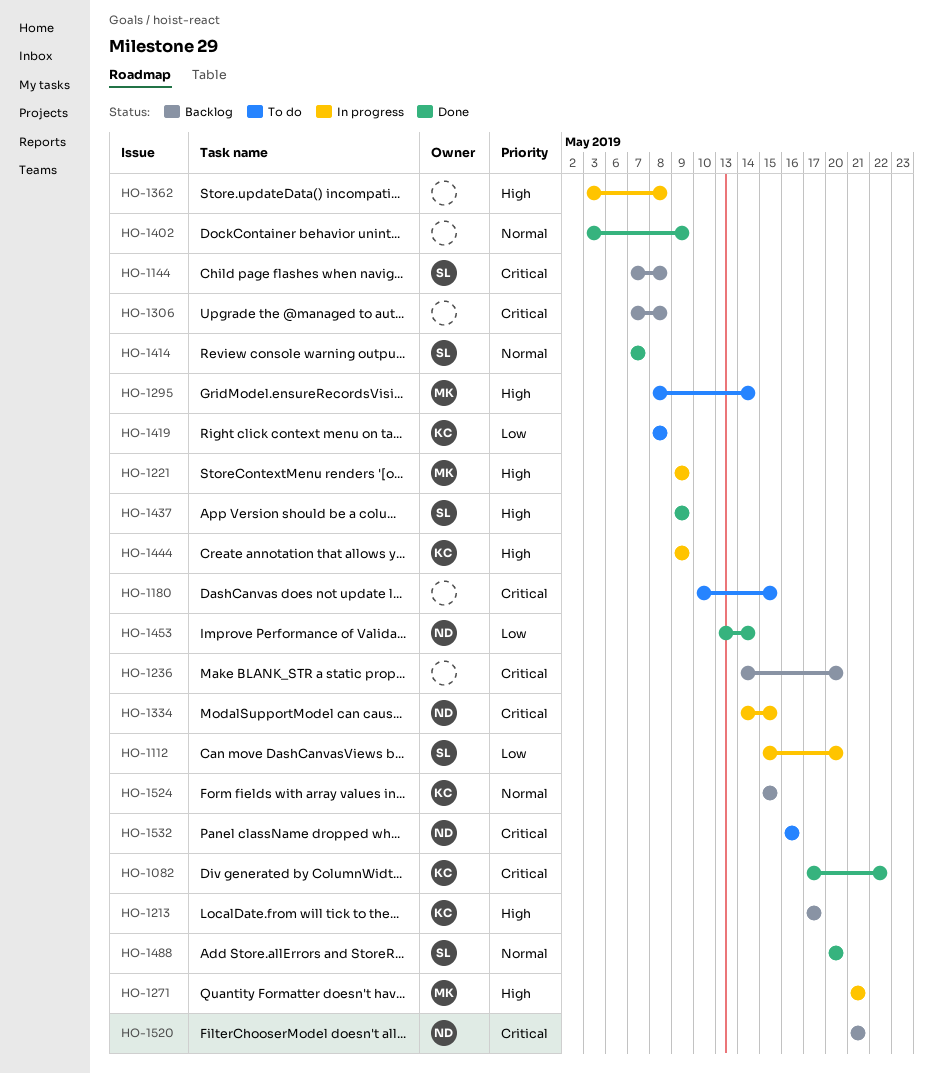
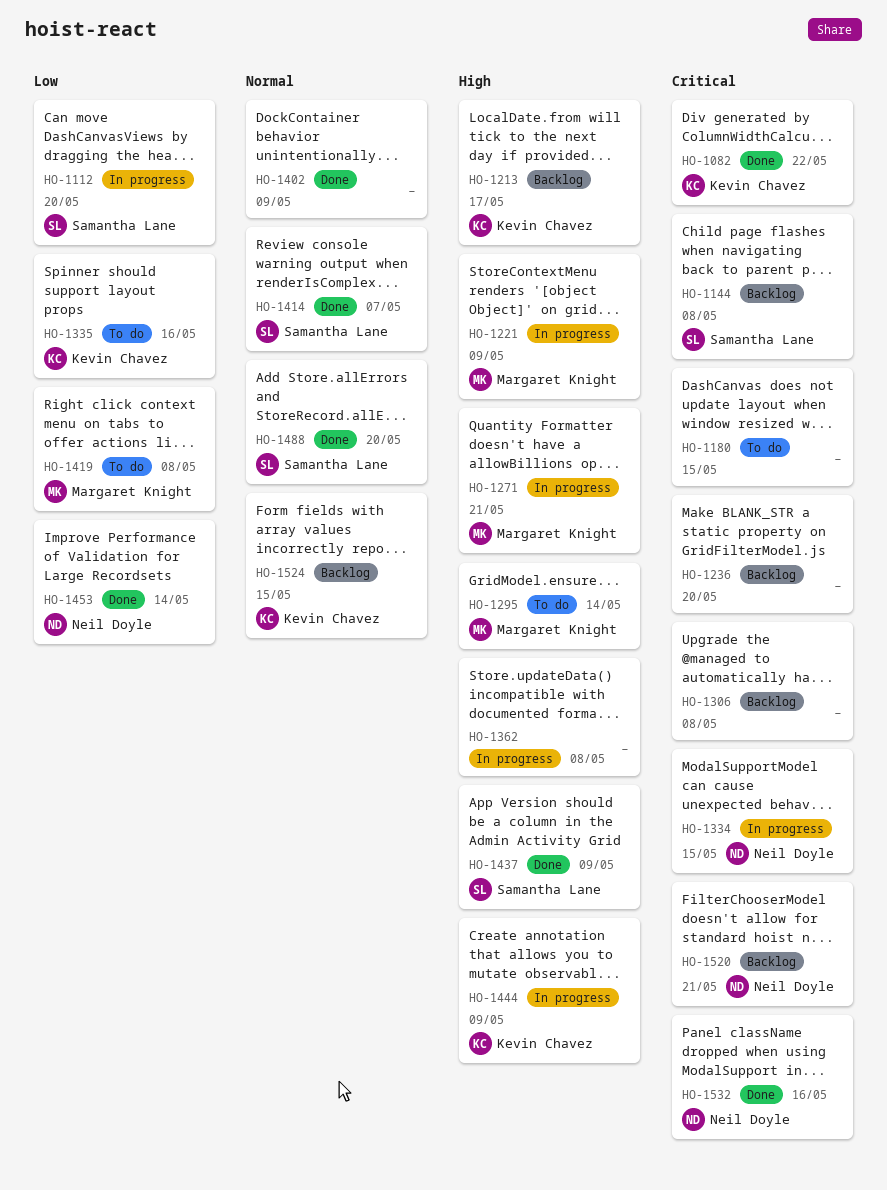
HO-1335: none -> present
HO-1419, owner: Kevin Chavez -> Margaret Knight
HO-1532, status: To do -> Done

